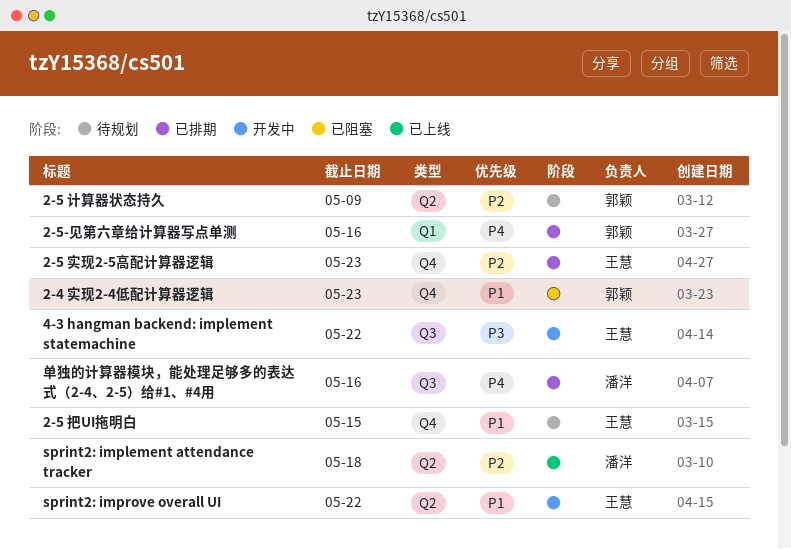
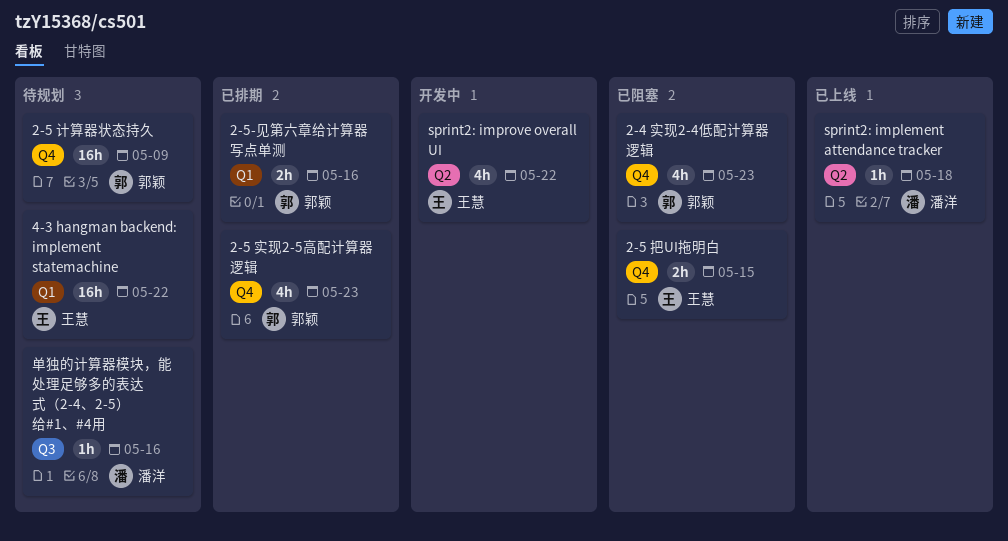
2-5 实现2-5高配计算器逻辑, owner: 王慧 -> 郭颖
2-5 把UI拖明白, status: 待规划 -> 已阻塞
2-5 计算器状态持久, label: Q2 -> Q4
4-3 hangman backend: implement statemachine, status: 开发中 -> 待规划
4-3 hangman backend: implement statemachine, label: Q3 -> Q1
单独的计算器模块，能处理足够多的表达式（2-4、2-5）给#1、#4用, status: 已排期 -> 待规划

